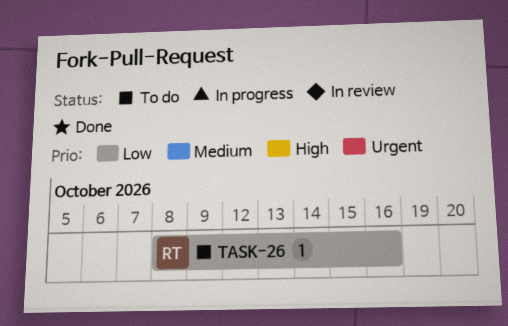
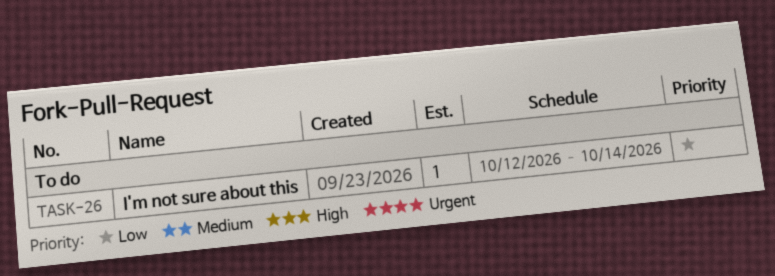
TASK-26, start: Oct 8 -> Oct 12
TASK-26, due: Oct 16 -> Oct 14

